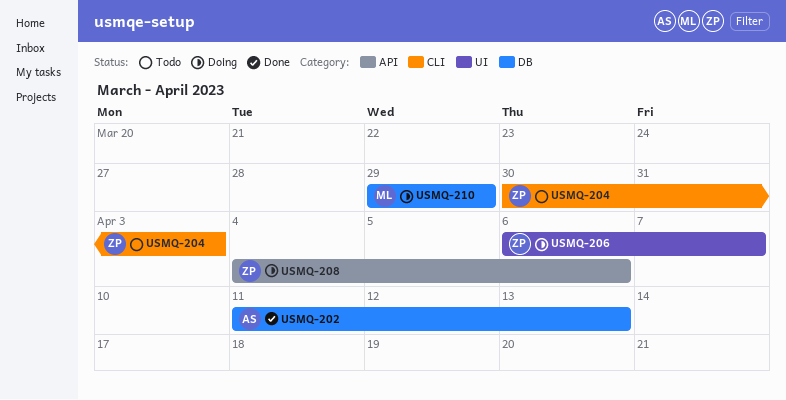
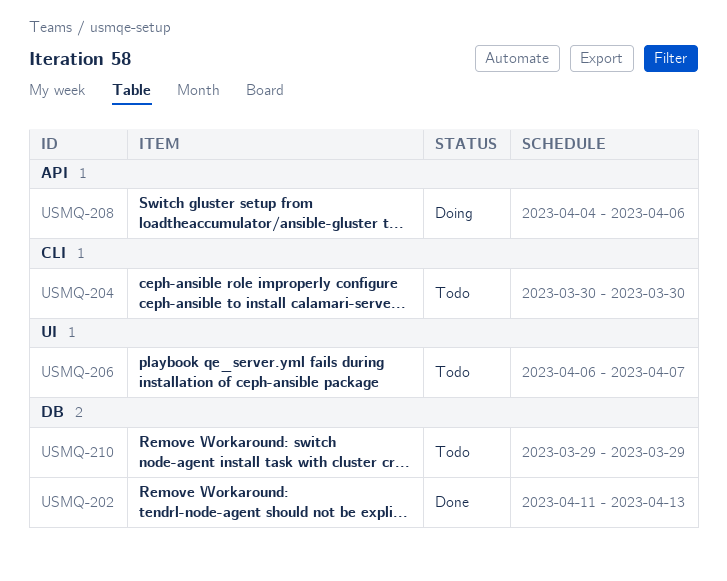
USMQ-204, due: Apr 3 -> Mar 30
USMQ-206, status: Doing -> Todo
USMQ-210, status: Doing -> Todo

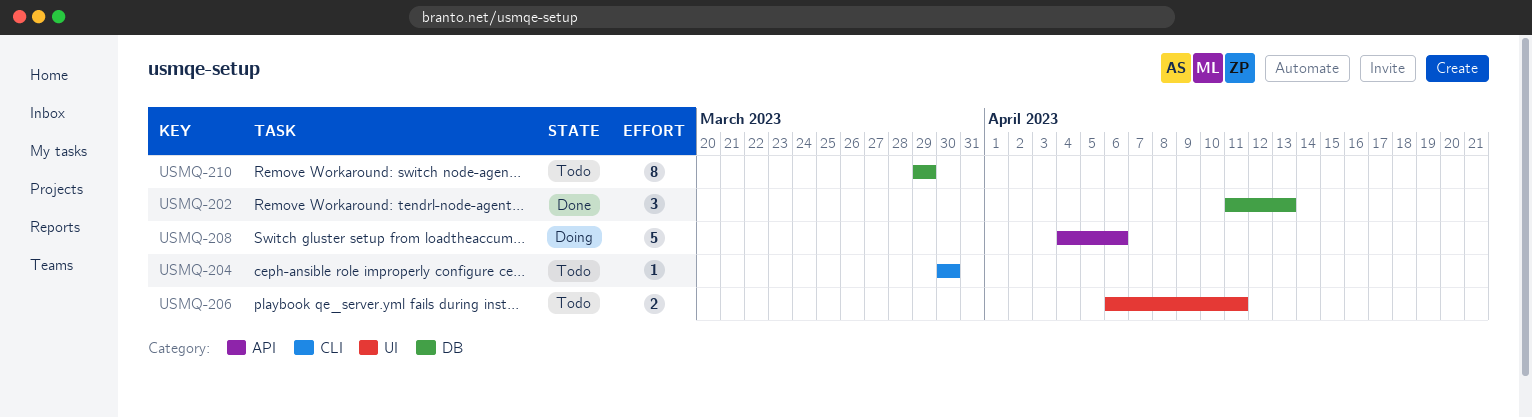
USMQ-206, due: Apr 7 -> Apr 11

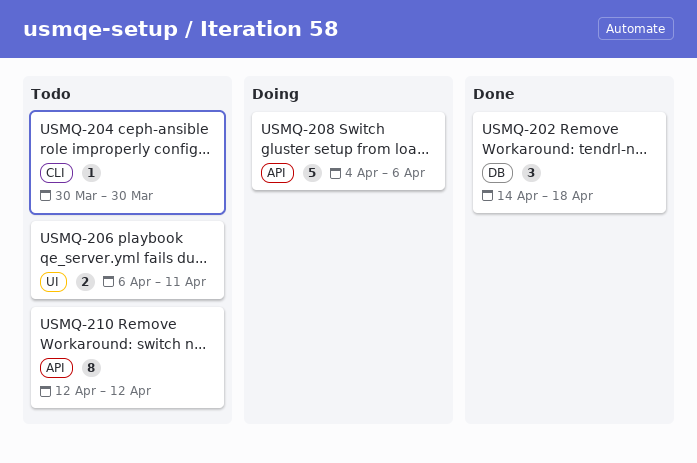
USMQ-202, start: Apr 11 -> Apr 14
USMQ-202, due: Apr 13 -> Apr 18
USMQ-210, label: DB -> API
USMQ-210, start: Mar 29 -> Apr 12
USMQ-210, due: Mar 29 -> Apr 12

